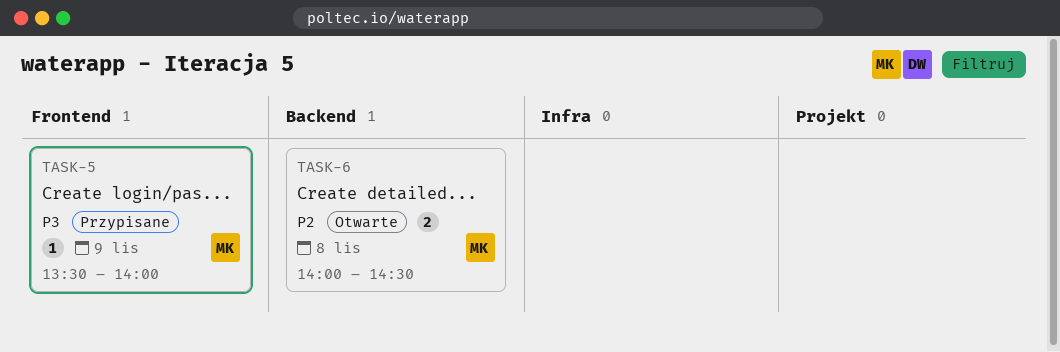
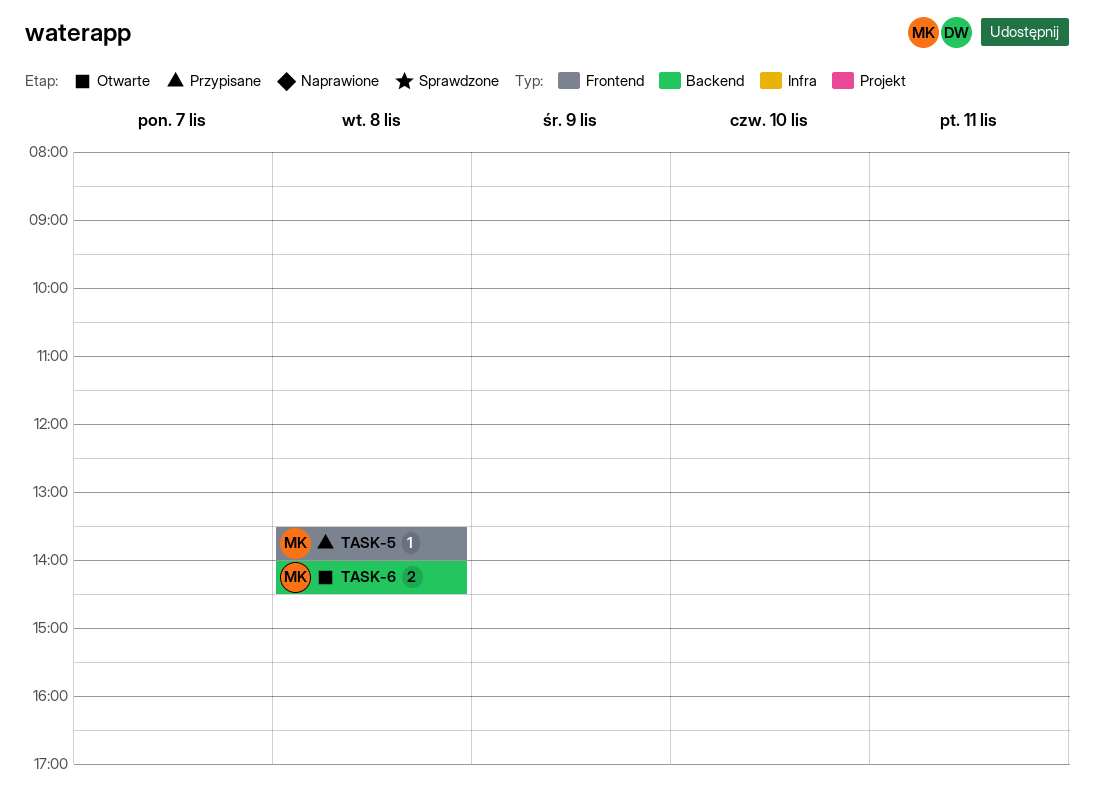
TASK-5, day: Nov 9 -> Nov 8

